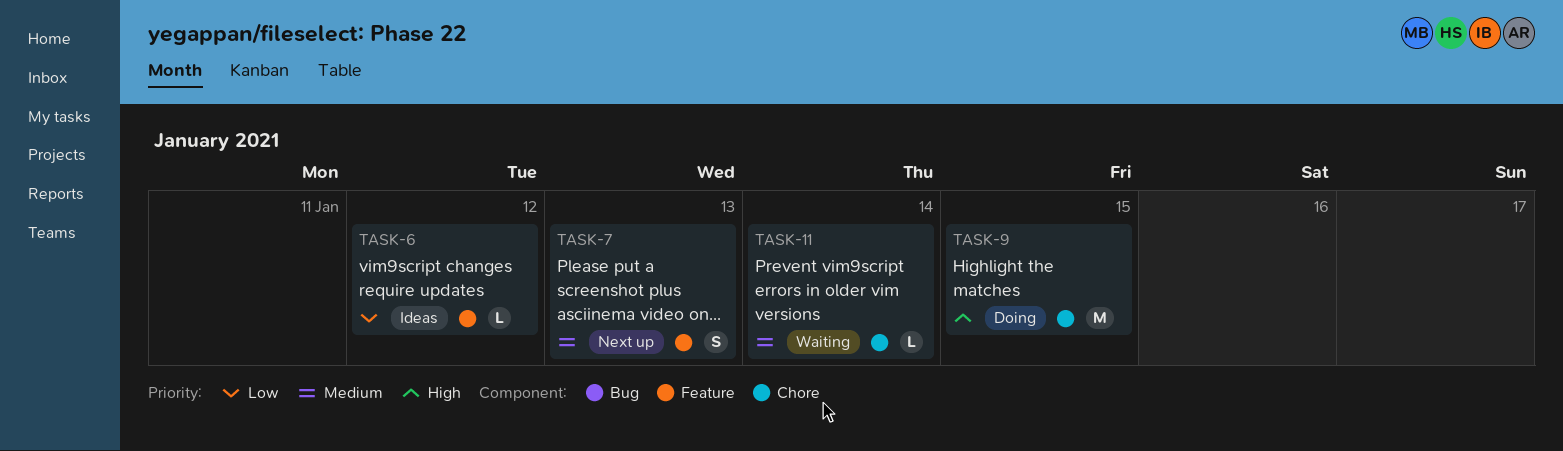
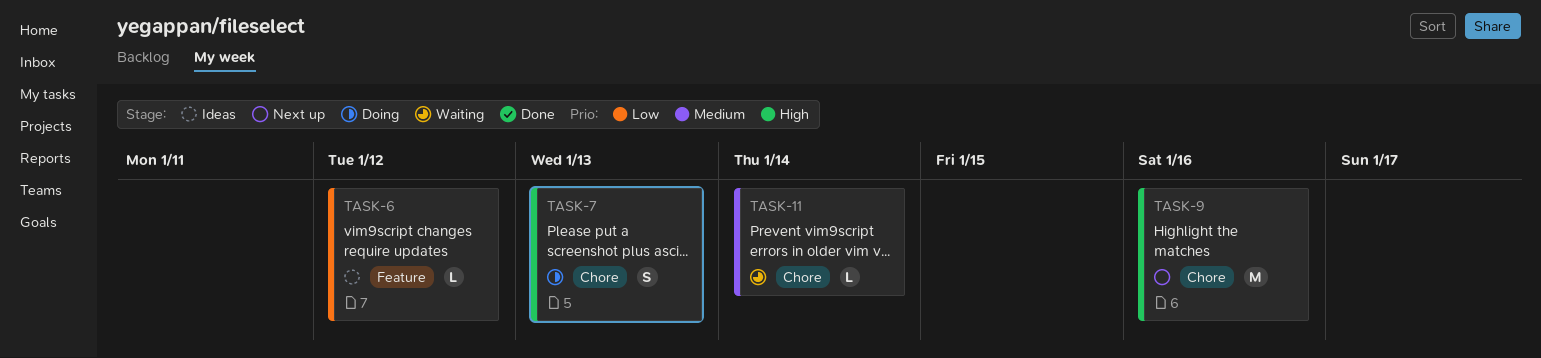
TASK-7, status: Next up -> Doing
TASK-7, priority: Medium -> High
TASK-7, label: Feature -> Chore
TASK-9, status: Doing -> Next up
TASK-9, due: Jan 15 -> Jan 16

